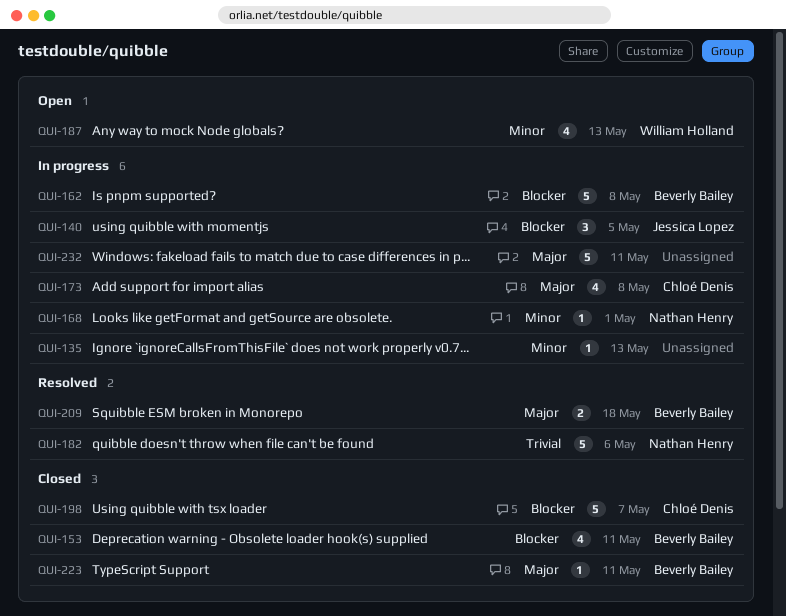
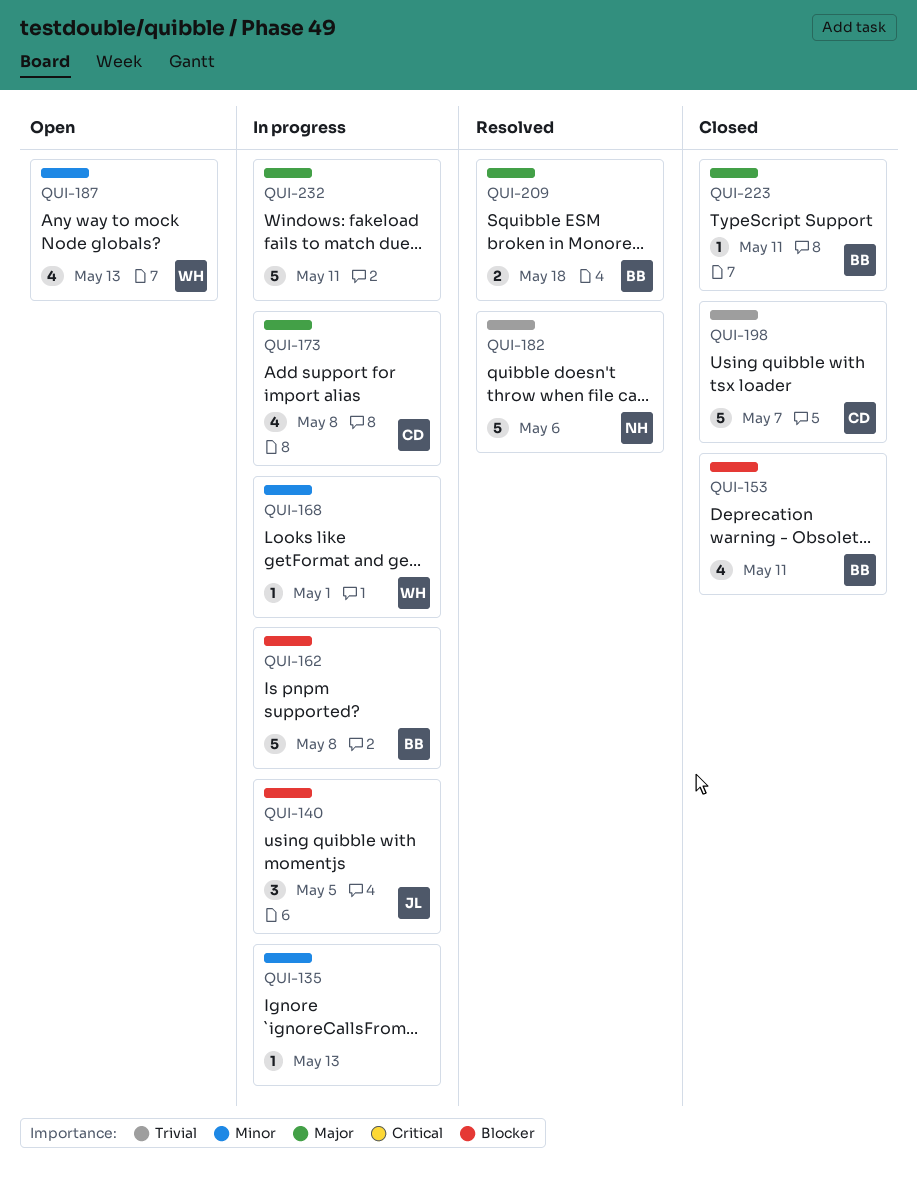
QUI-168, owner: Nathan Henry -> William Holland
QUI-198, priority: Blocker -> Trivial

